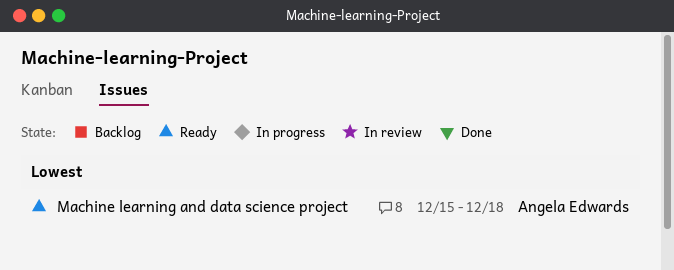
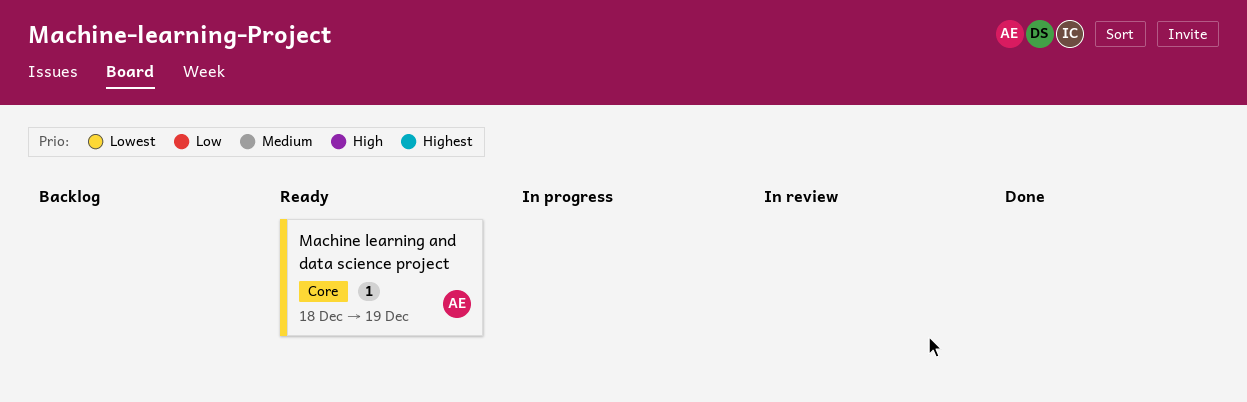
Machine learning and data science project, start: Dec 15 -> Dec 18
Machine learning and data science project, due: Dec 18 -> Dec 19

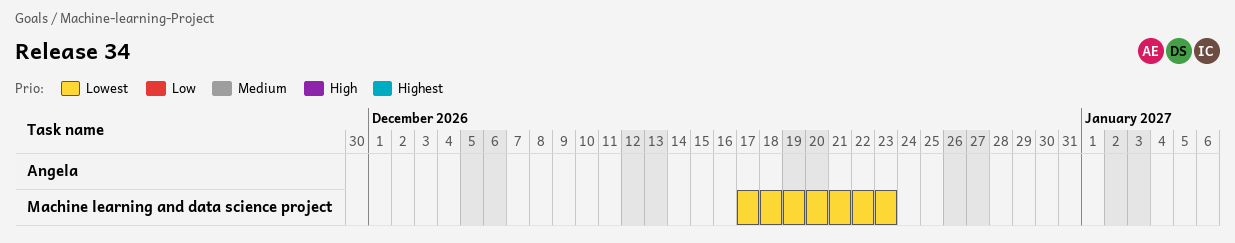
Machine learning and data science project, start: Dec 18 -> Dec 17
Machine learning and data science project, due: Dec 19 -> Dec 23

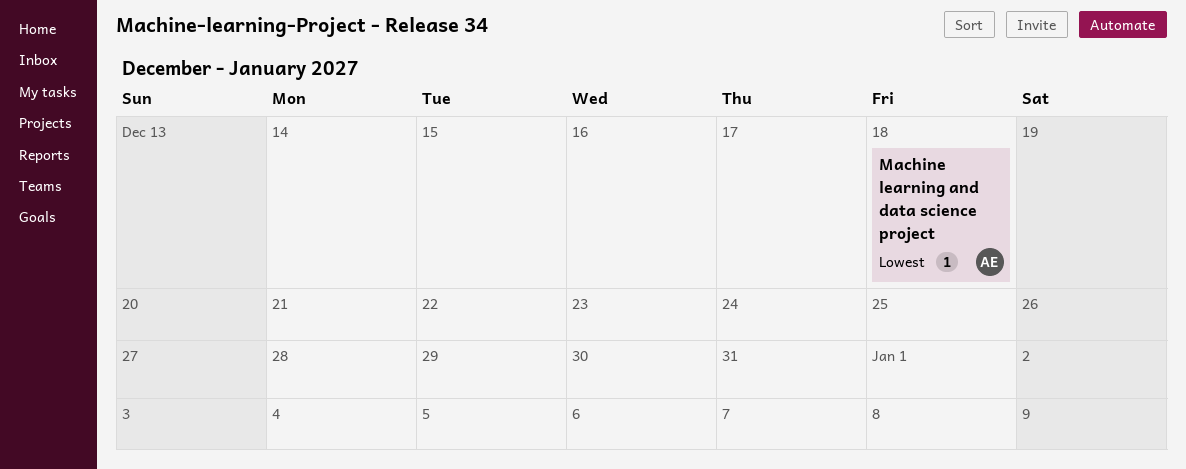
Machine learning and data science project, due: Dec 23 -> Dec 18

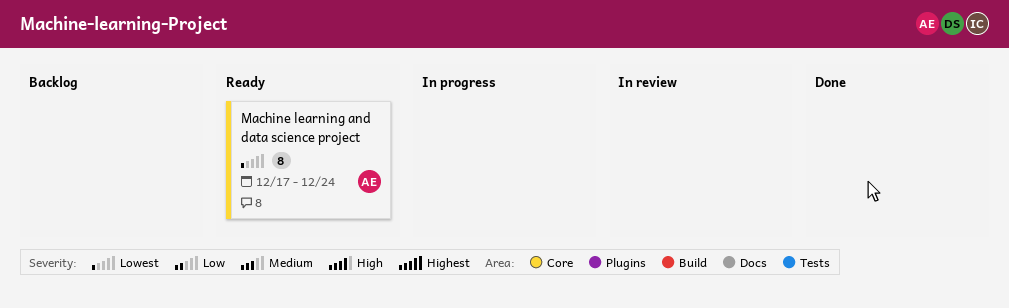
Machine learning and data science project, estimate: 1 -> 8
Machine learning and data science project, due: Dec 18 -> Dec 24

